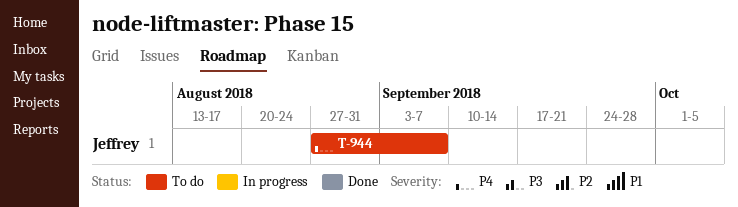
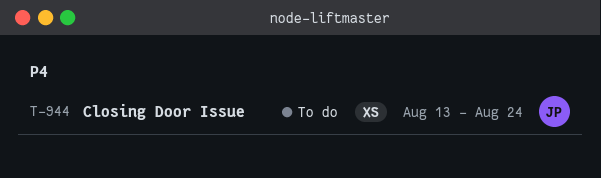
T-944, start: Aug 27 -> Aug 13
T-944, due: Sep 7 -> Aug 24

